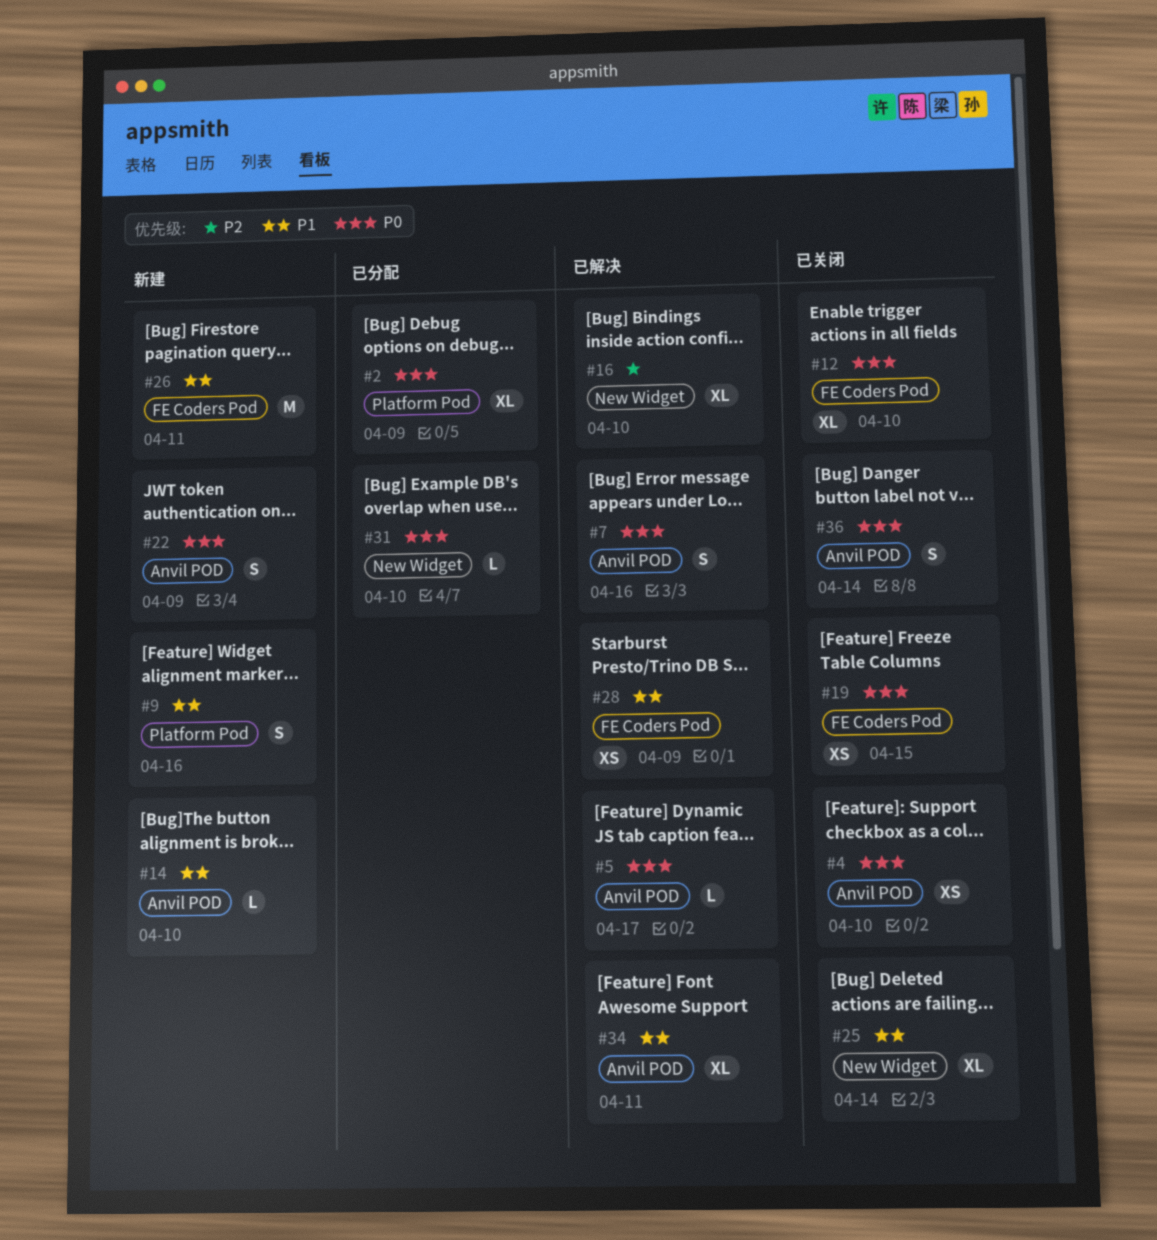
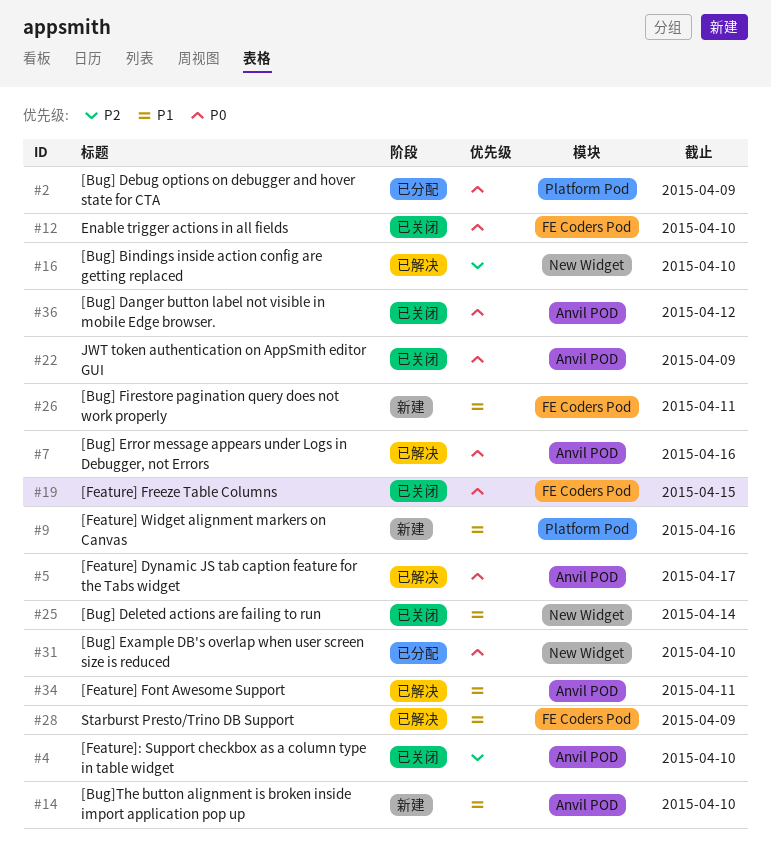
#4, priority: P0 -> P2
#22, status: 新建 -> 已关闭
#36, due: Apr 14 -> Apr 12

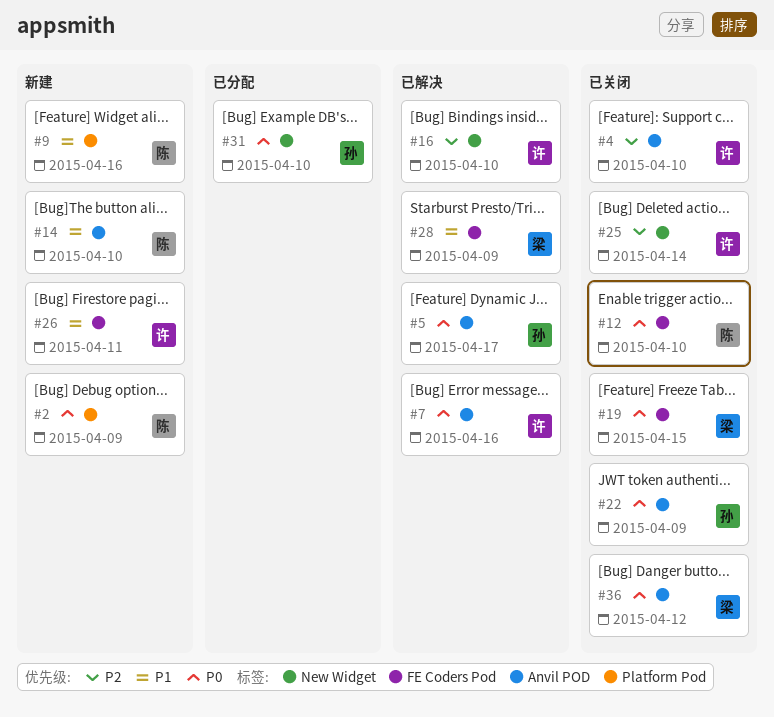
#2, status: 已分配 -> 新建
#25, priority: P1 -> P2
#34: present -> none

